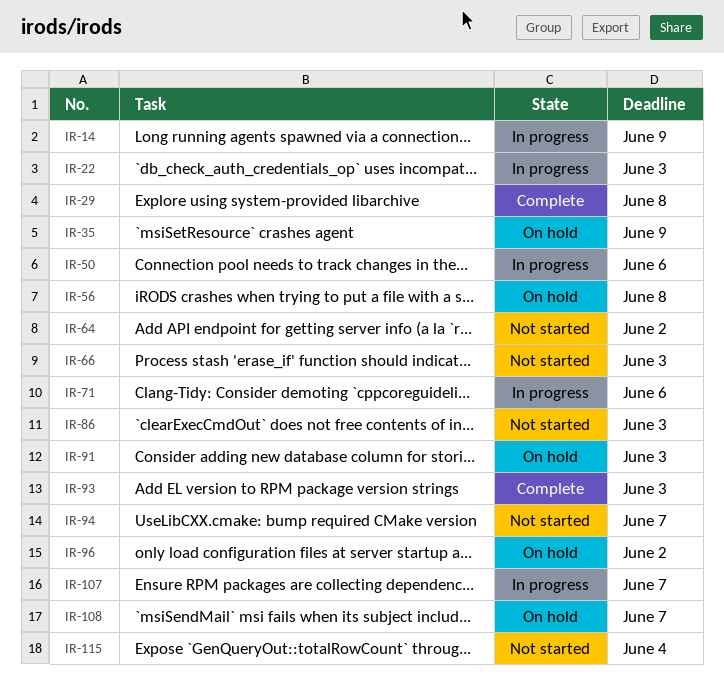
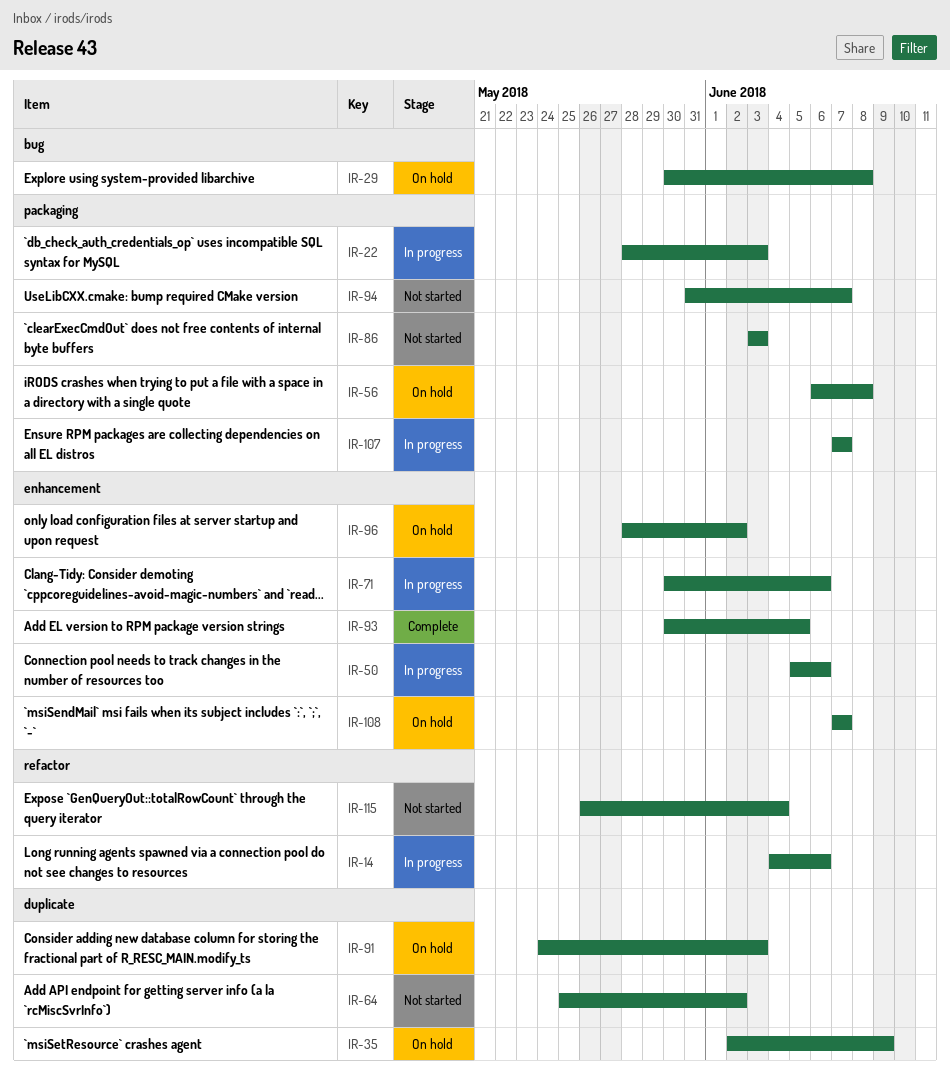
IR-14, due: Jun 9 -> Jun 6
IR-29, status: Complete -> On hold
IR-66: present -> none
IR-93, due: Jun 3 -> Jun 5

